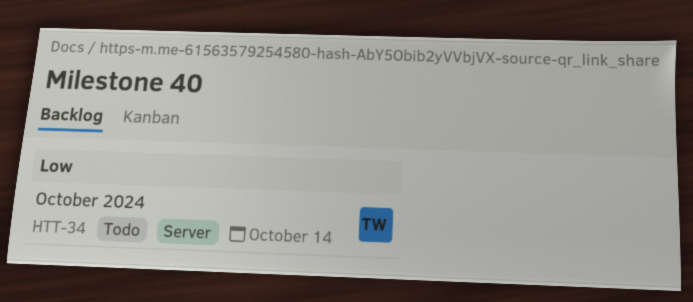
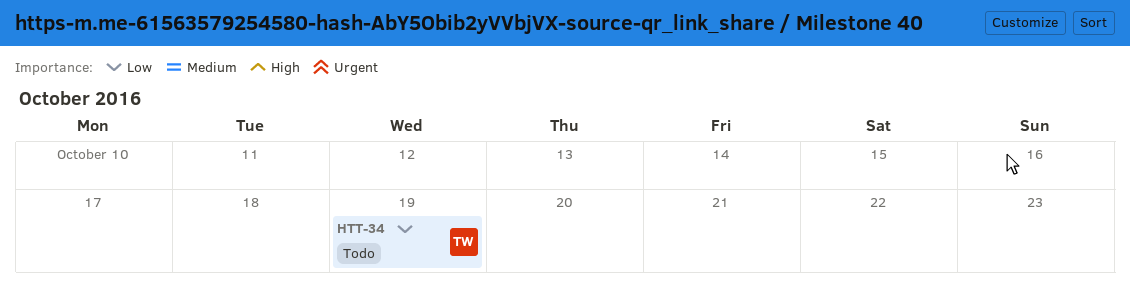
HTT-34, due: Oct 14 -> Oct 19

